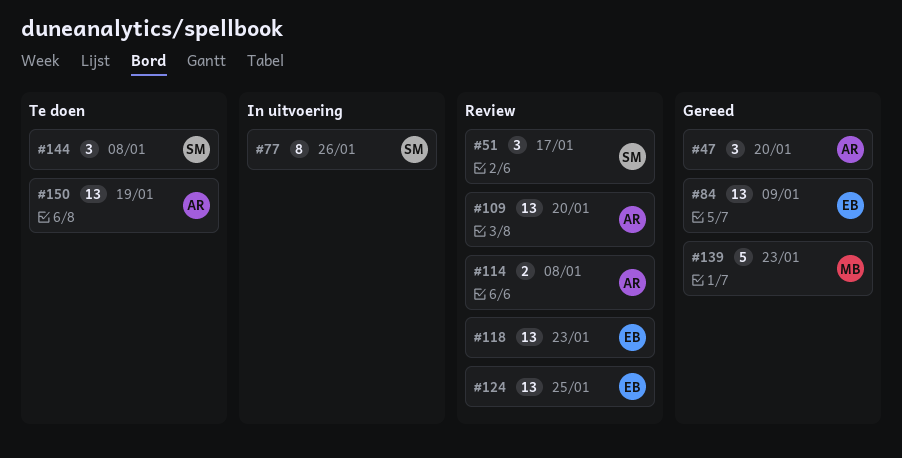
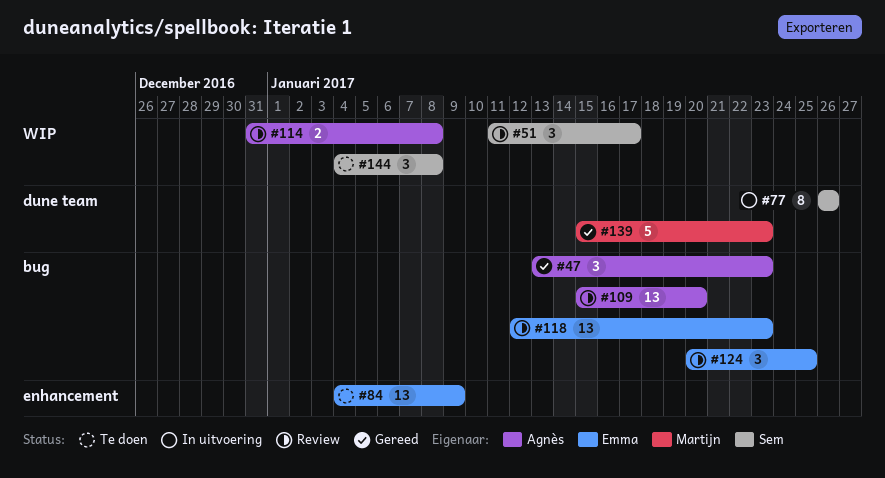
#47, due: Jan 20 -> Jan 23
#84, status: Gereed -> Te doen
#124, estimate: 13 -> 3
#150: present -> none

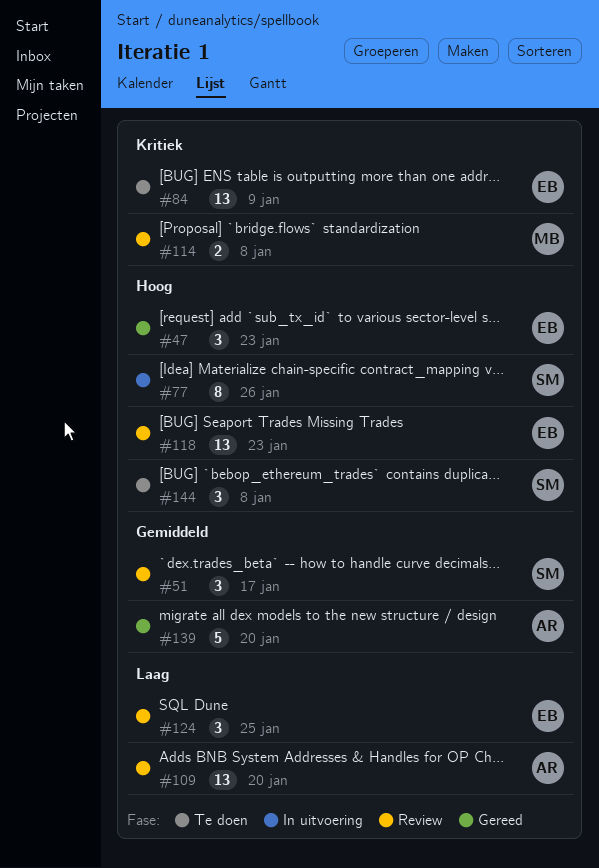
#47, owner: Agnès -> Emma
#114, owner: Agnès -> Martijn
#139, owner: Martijn -> Agnès
#139, due: Jan 23 -> Jan 20

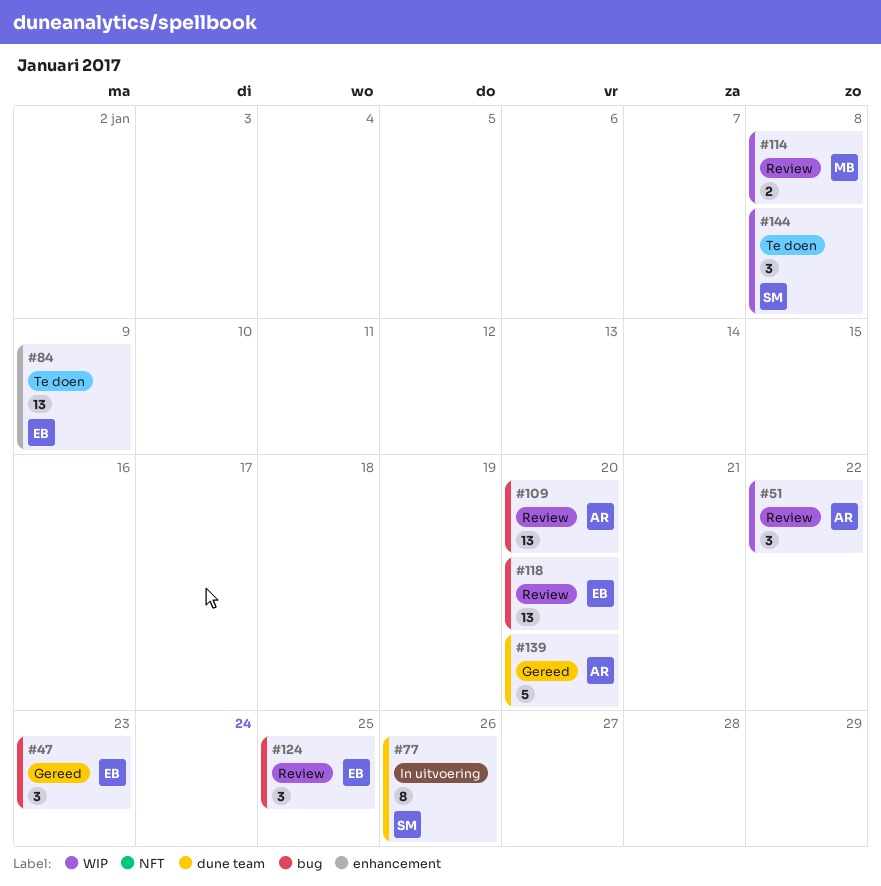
#51, owner: SM -> AR
#51, due: Jan 17 -> Jan 22
#118, due: Jan 23 -> Jan 20

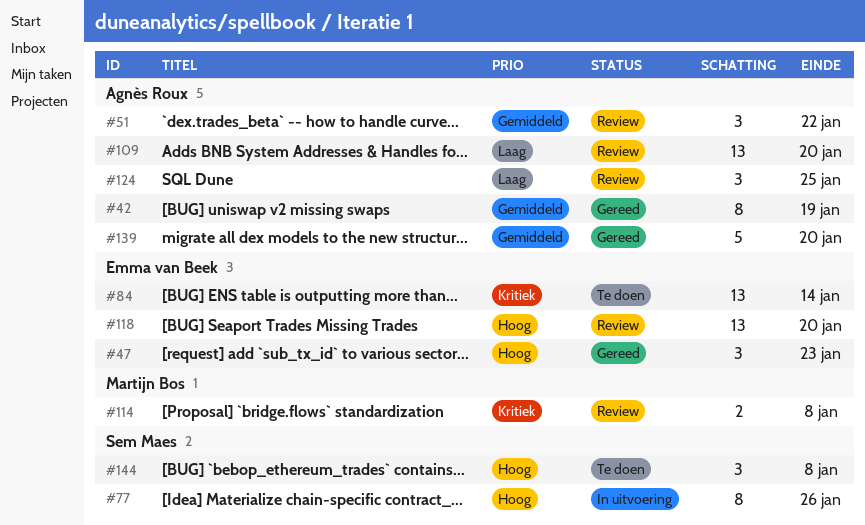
#42: none -> present
#84, due: Jan 9 -> Jan 14
#124, owner: Emma van Beek -> Agnès Roux

